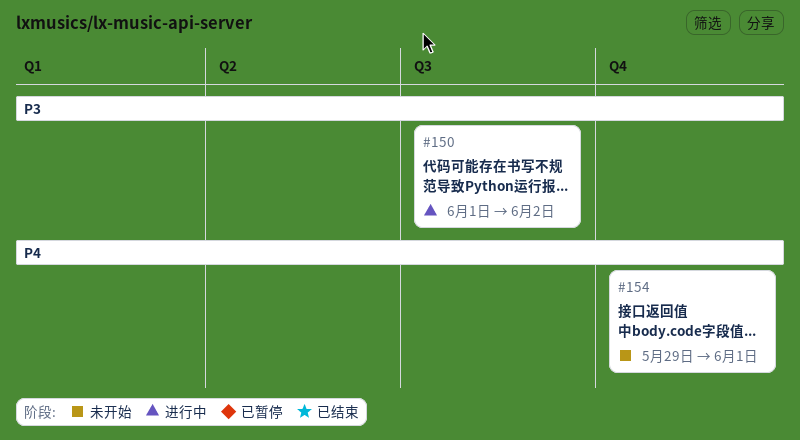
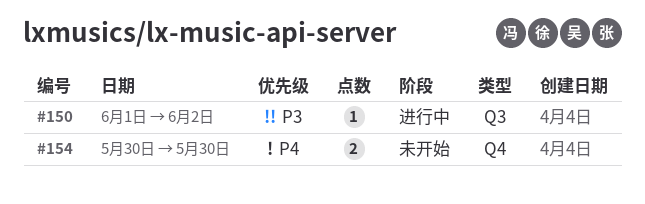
#154, start: May 29 -> May 30
#154, due: Jun 1 -> May 30

